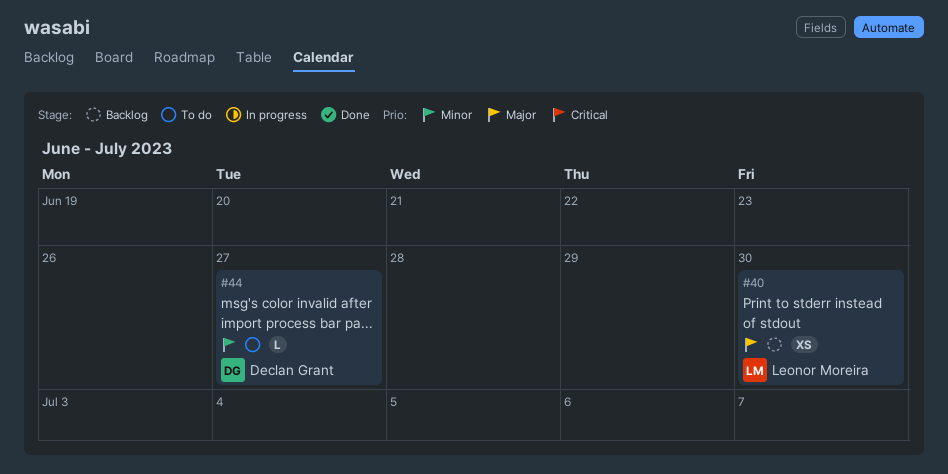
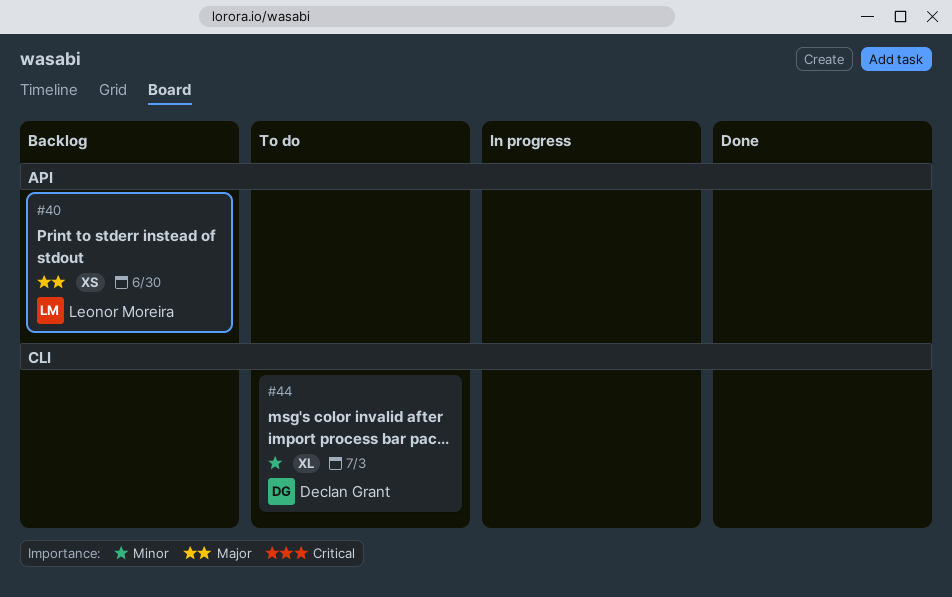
#44, estimate: L -> XL
#44, due: Jun 27 -> Jul 3

